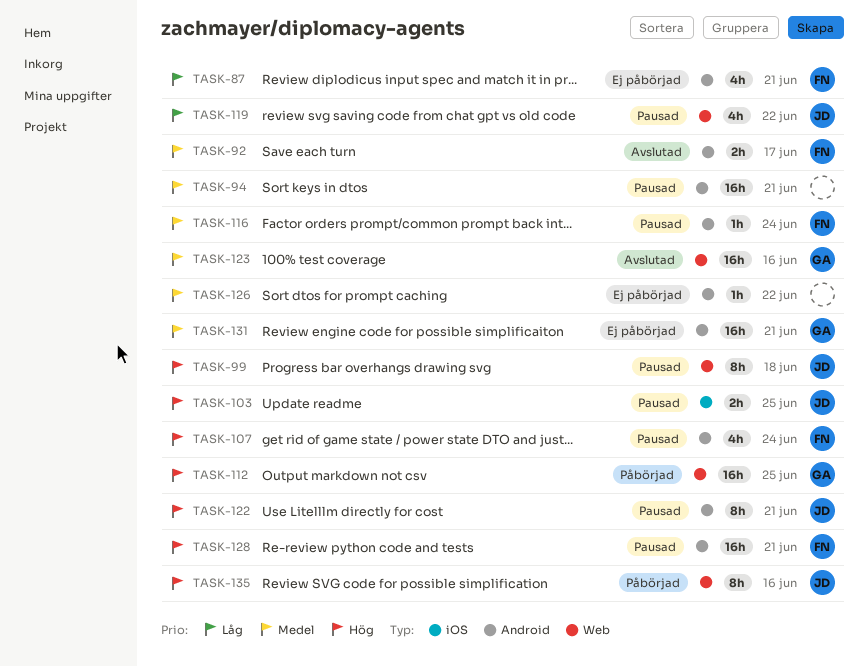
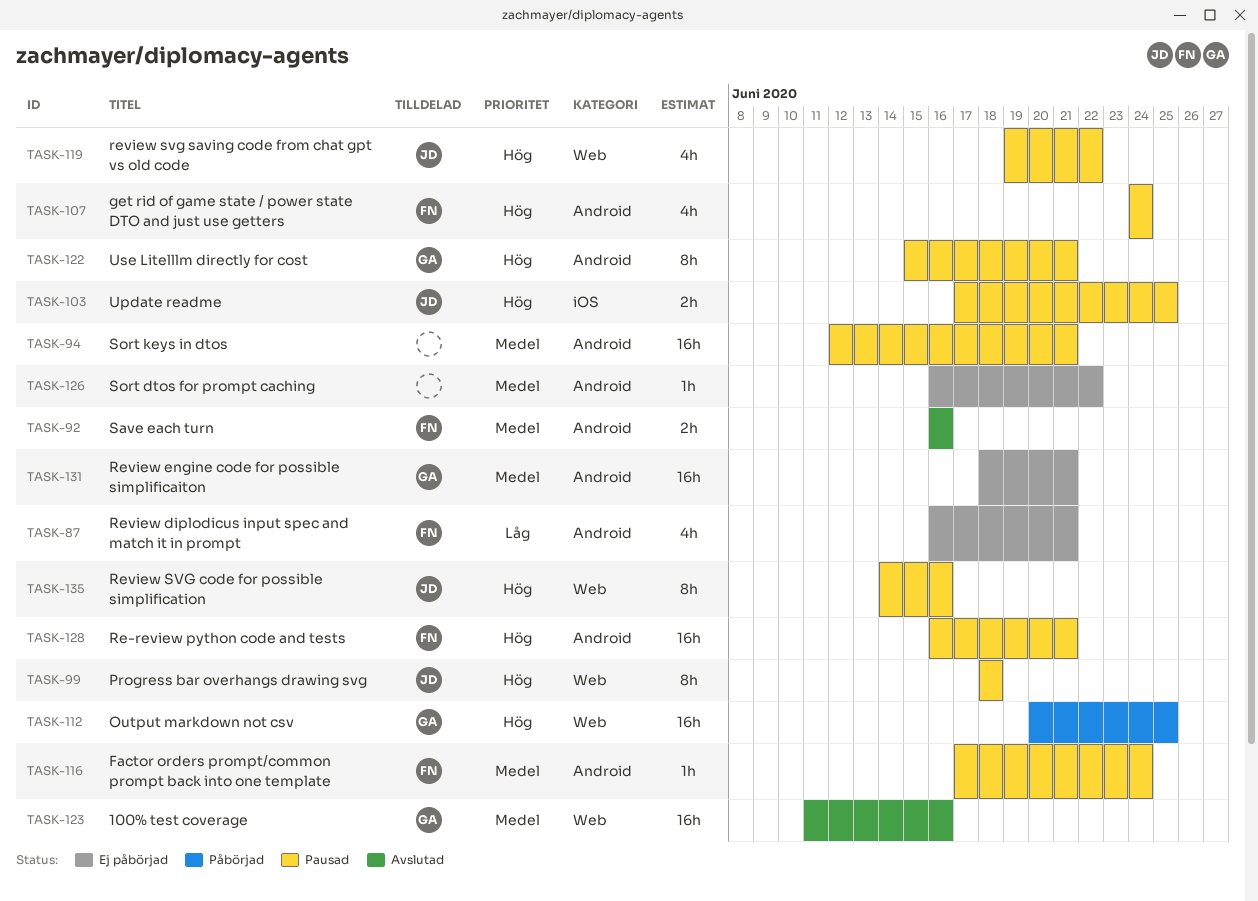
TASK-92, due: Jun 17 -> Jun 16
TASK-119, priority: Låg -> Hög
TASK-122, owner: JD -> GA
TASK-135, status: Påbörjad -> Pausad

